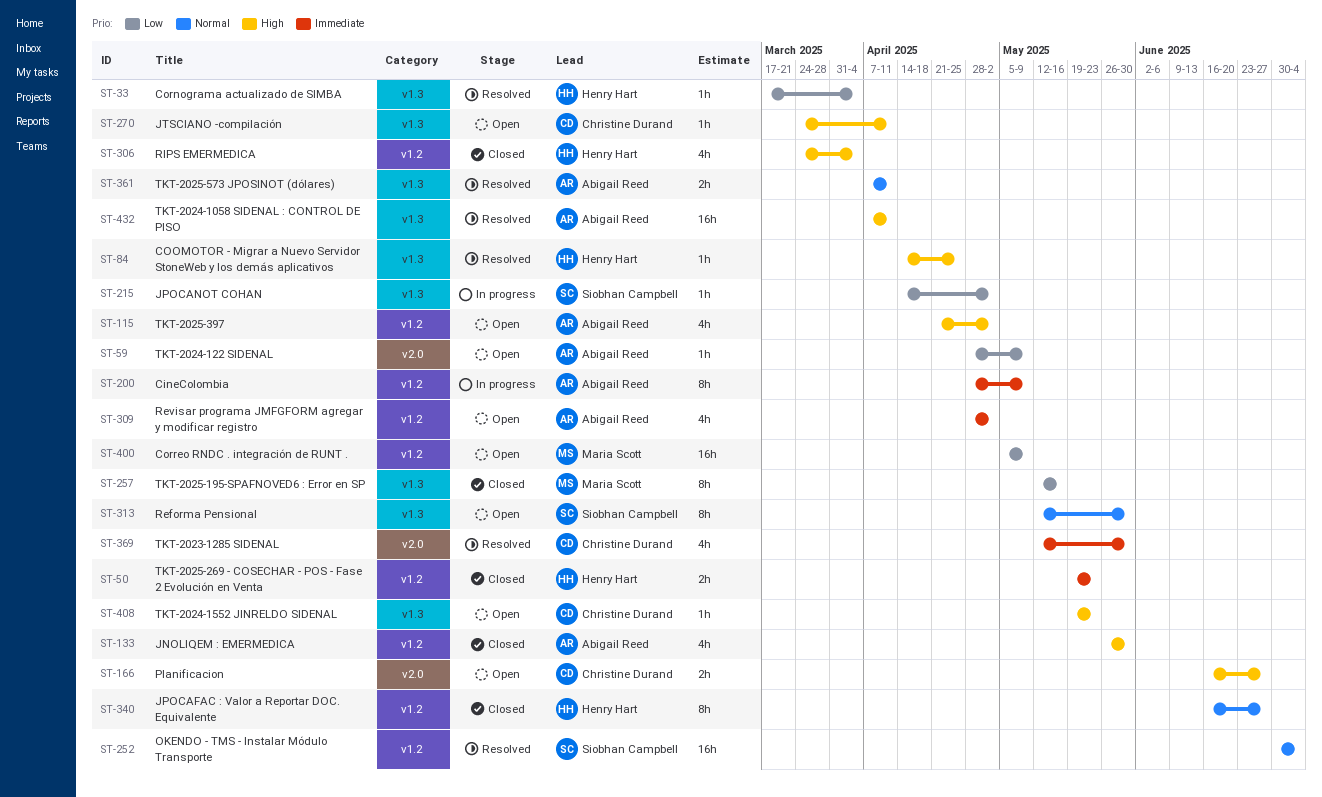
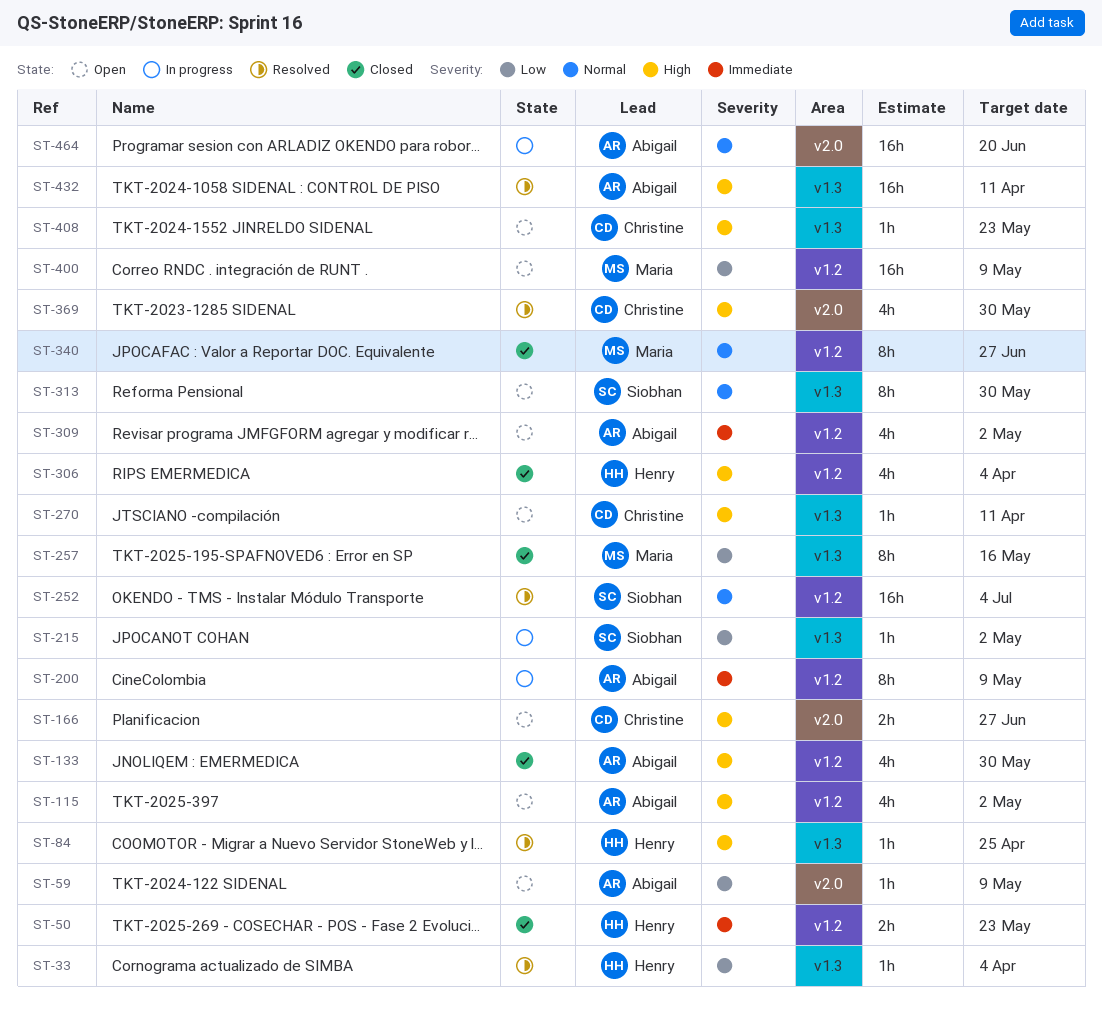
ST-340, owner: Henry Hart -> Maria Scott
ST-361: present -> none
ST-369, priority: Immediate -> High
ST-464: none -> present

